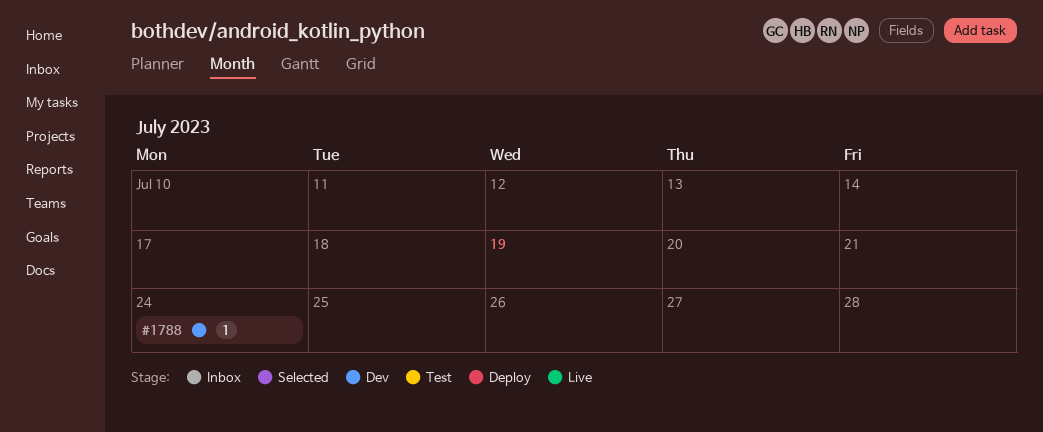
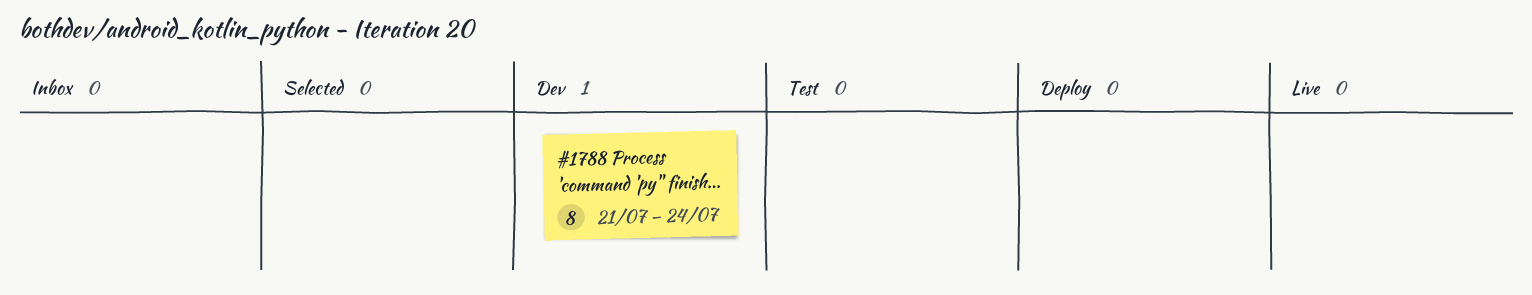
#1788, estimate: 1 -> 8

